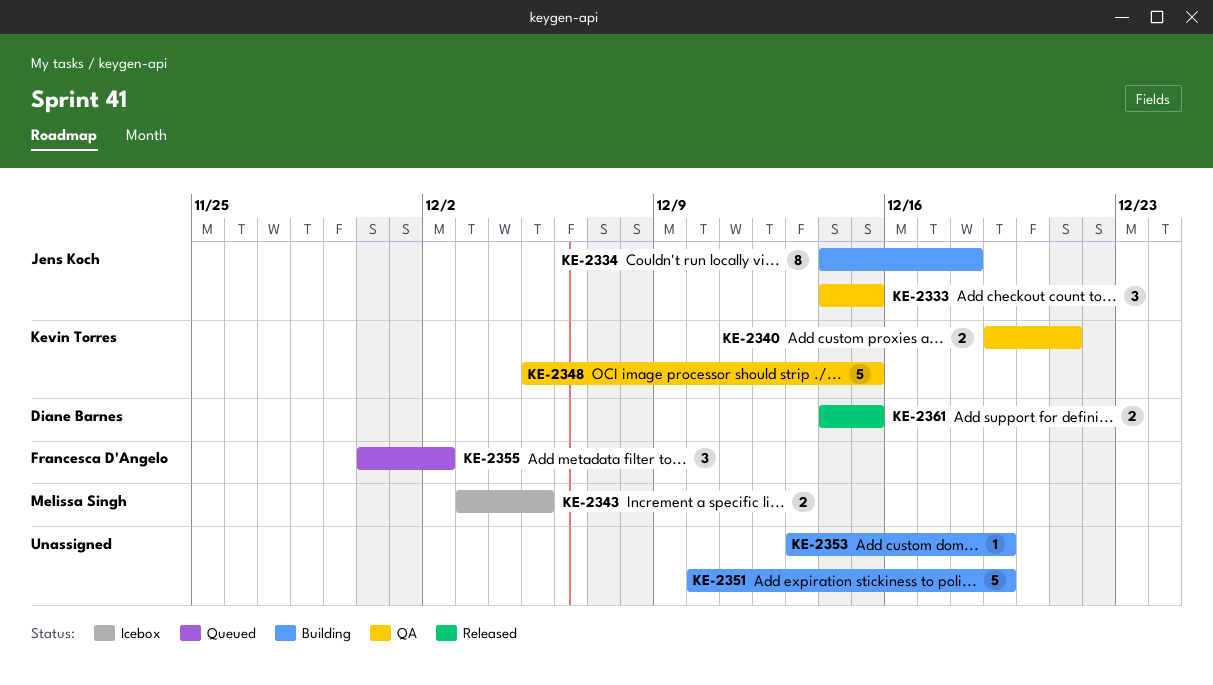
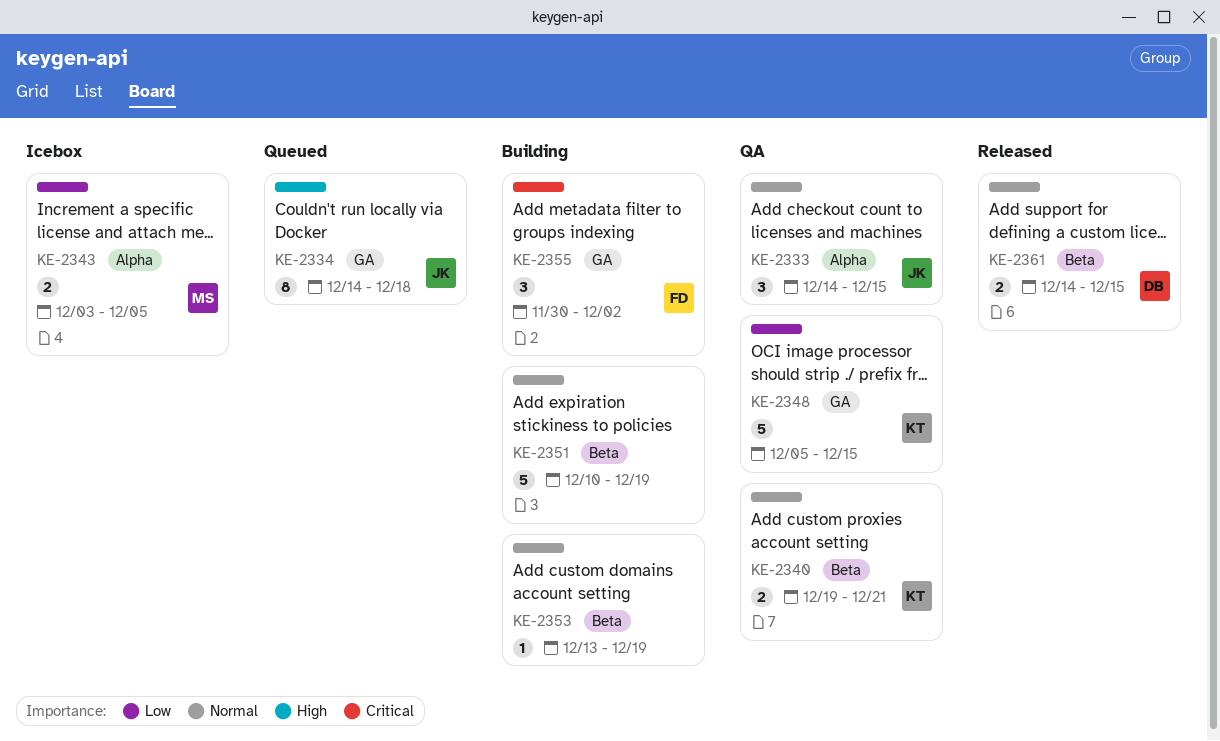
KE-2334, status: Building -> Queued
KE-2355, status: Queued -> Building

